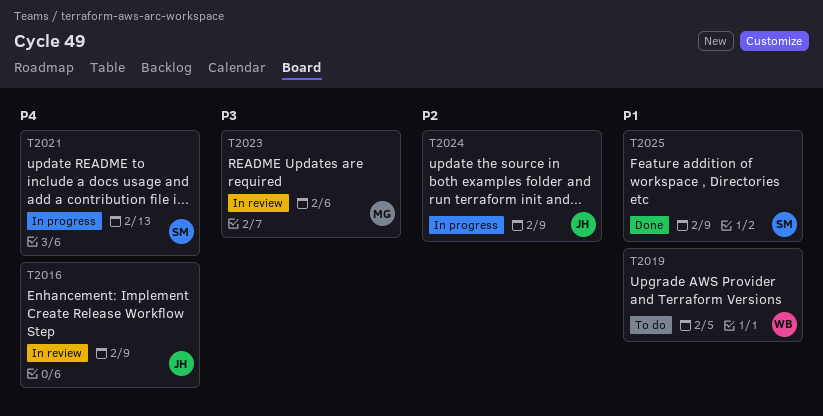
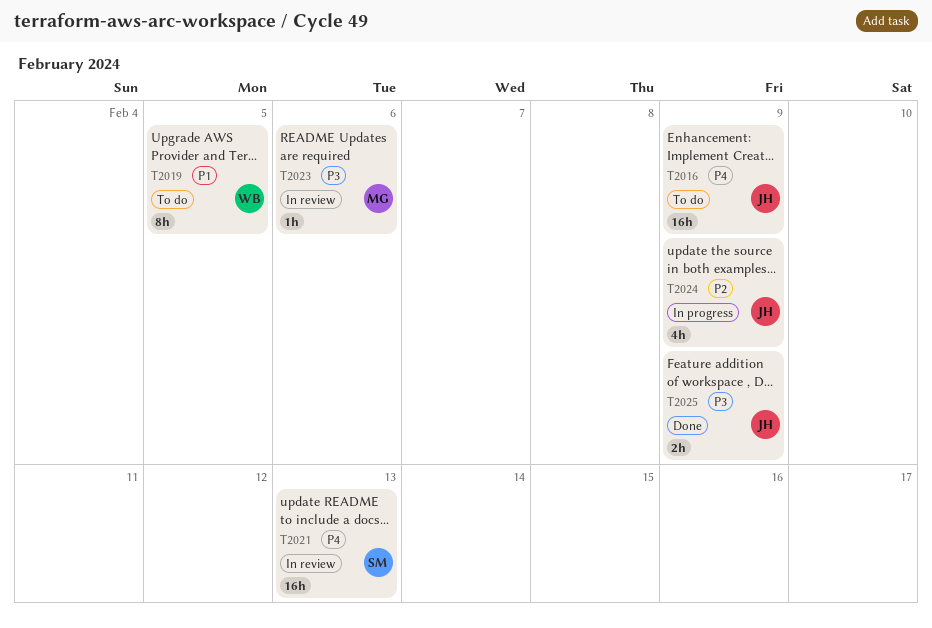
T2016, status: In review -> To do
T2021, status: In progress -> In review
T2025, owner: SM -> JH
T2025, priority: P1 -> P3

